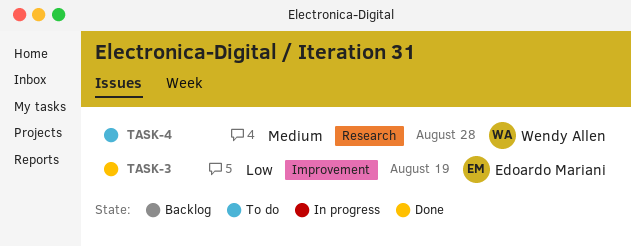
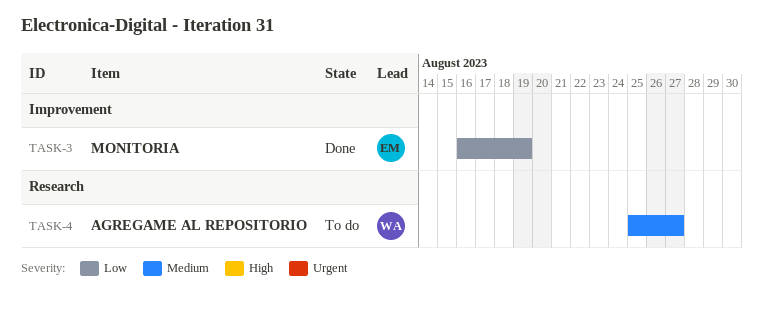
TASK-4, due: Aug 28 -> Aug 27

